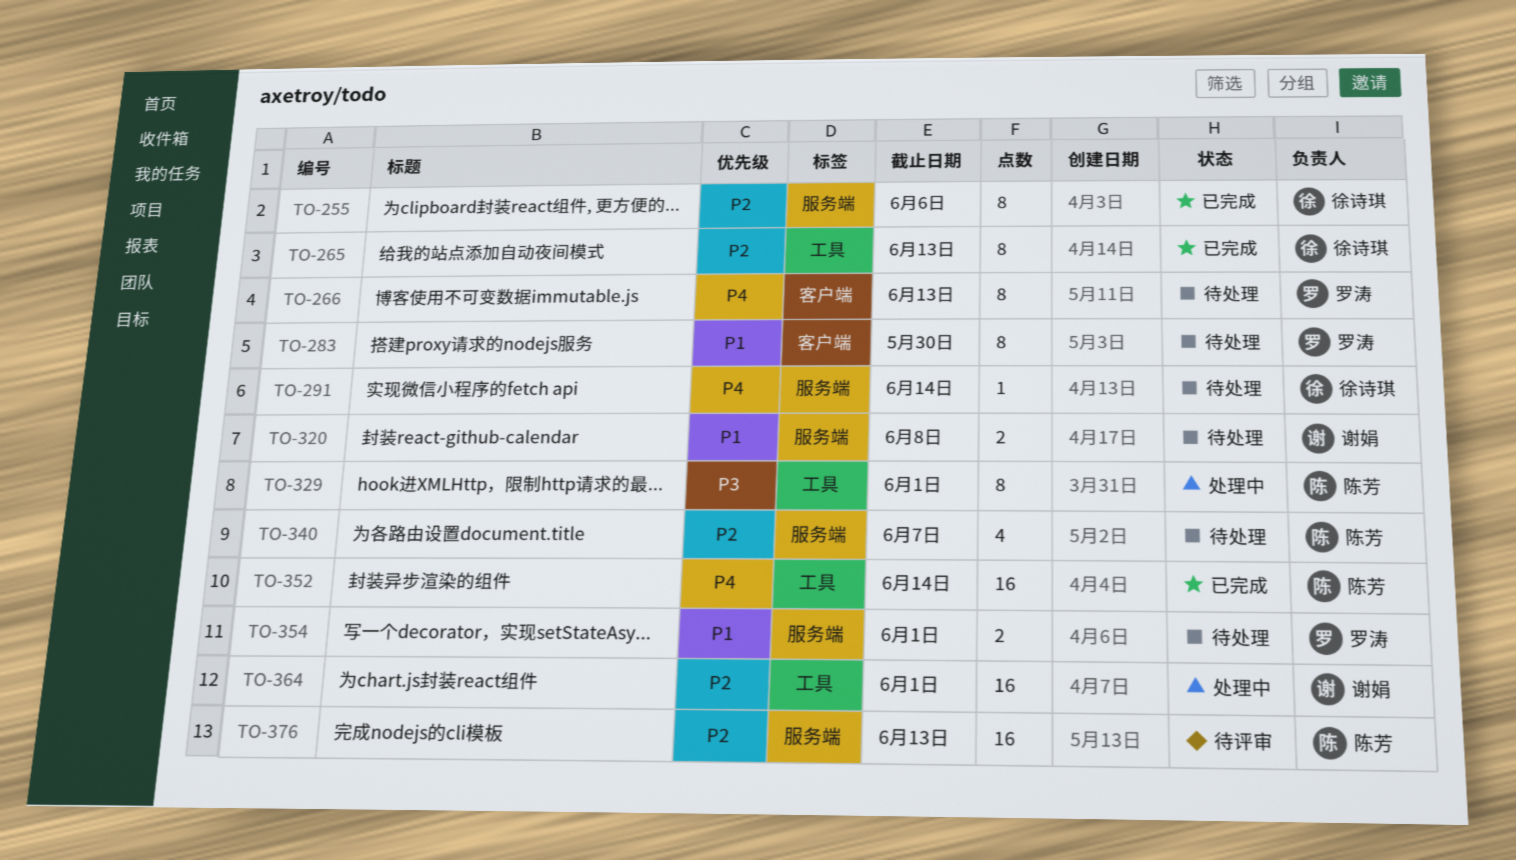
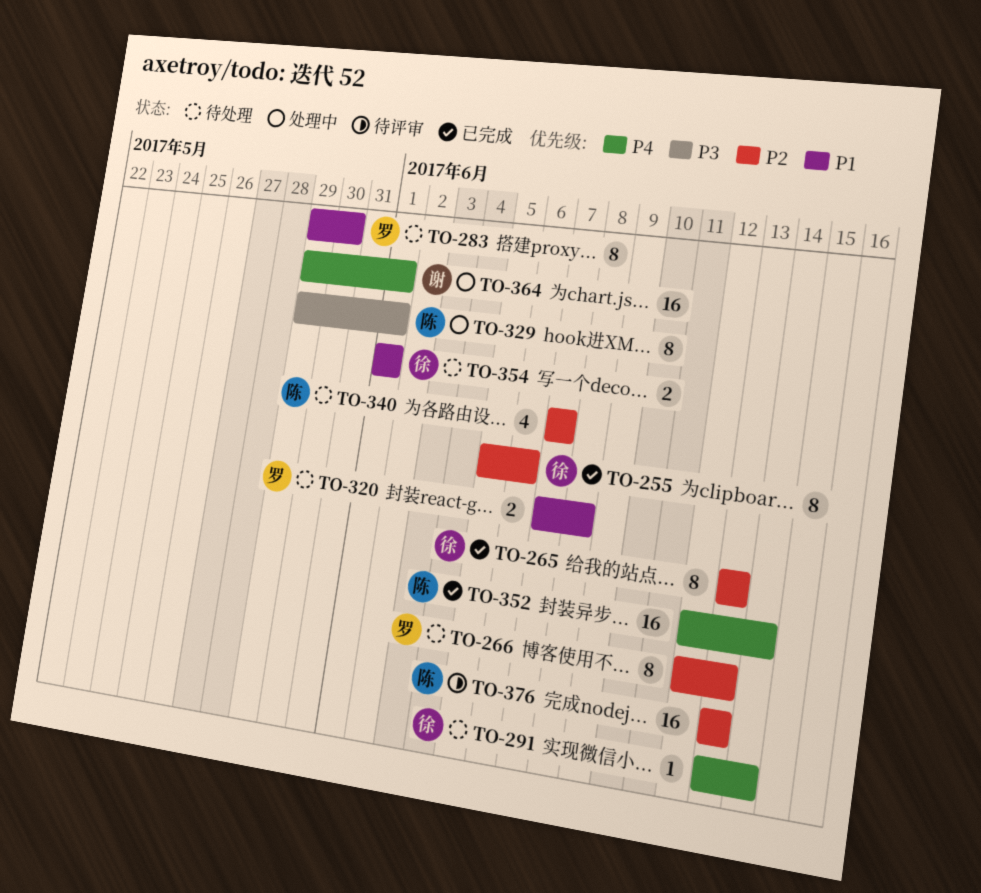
TO-266, priority: P4 -> P2
TO-320, owner: 谢娟 -> 罗涛
TO-354, owner: 罗涛 -> 徐诗琪
TO-364, priority: P2 -> P4

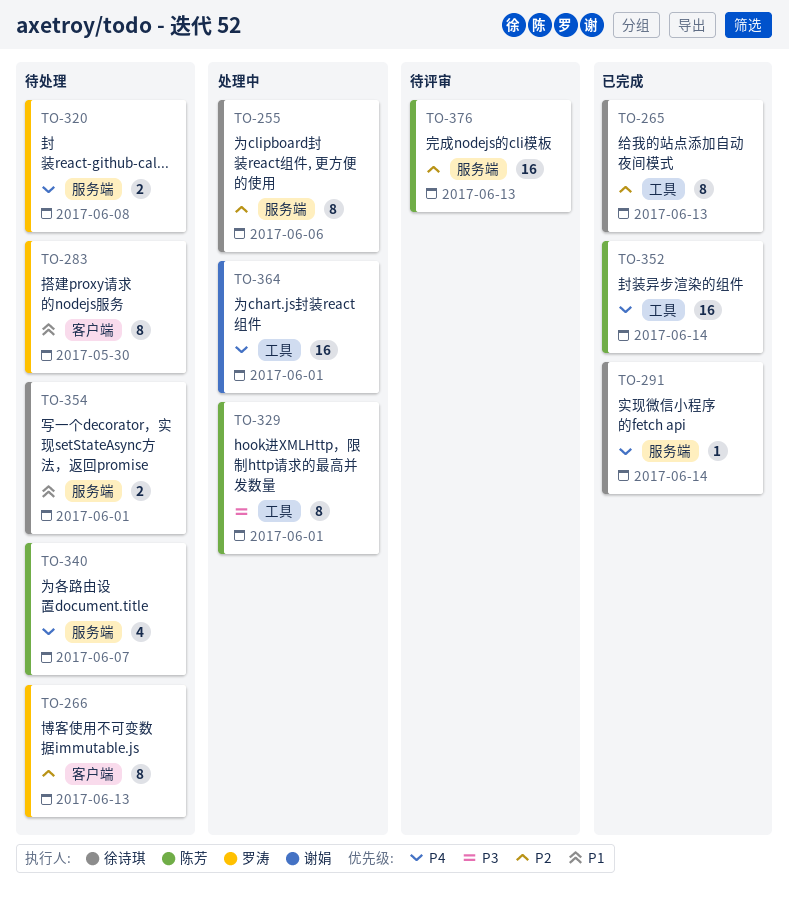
TO-255, status: 已完成 -> 处理中
TO-291, status: 待处理 -> 已完成
TO-320, priority: P1 -> P4
TO-340, priority: P2 -> P4

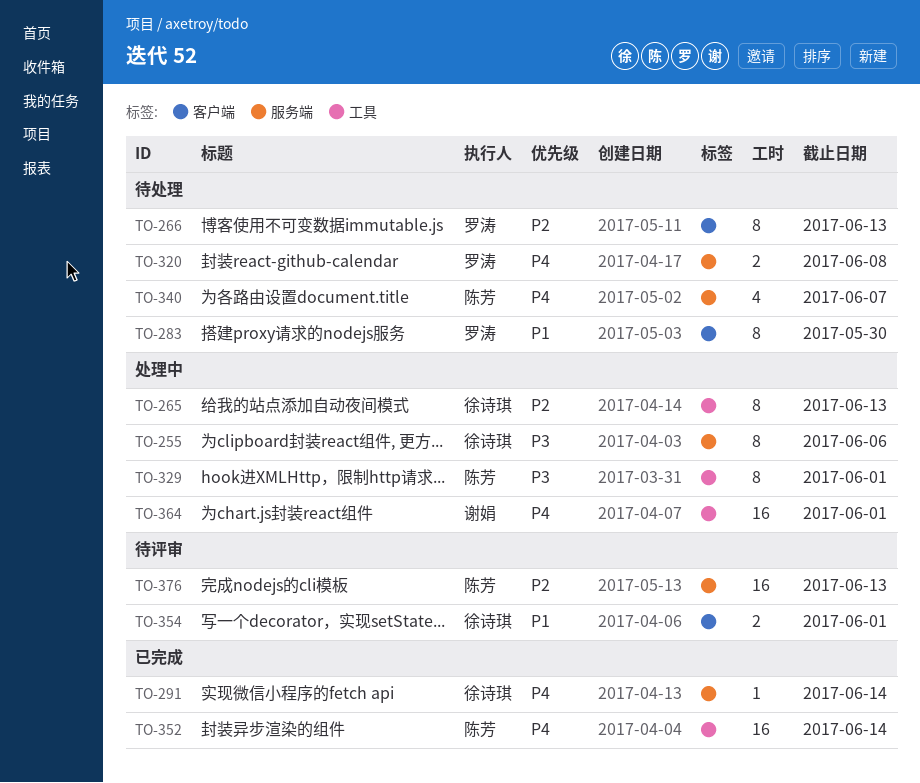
TO-255, priority: P2 -> P3
TO-265, status: 已完成 -> 处理中
TO-354, status: 待处理 -> 待评审
TO-354, label: 服务端 -> 客户端

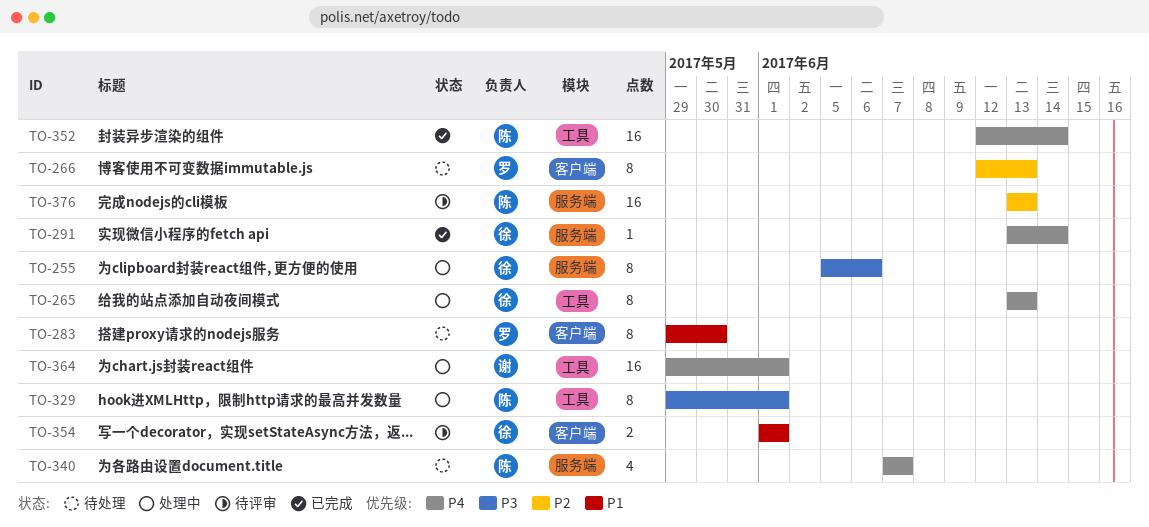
TO-265, priority: P2 -> P4
TO-320: present -> none

